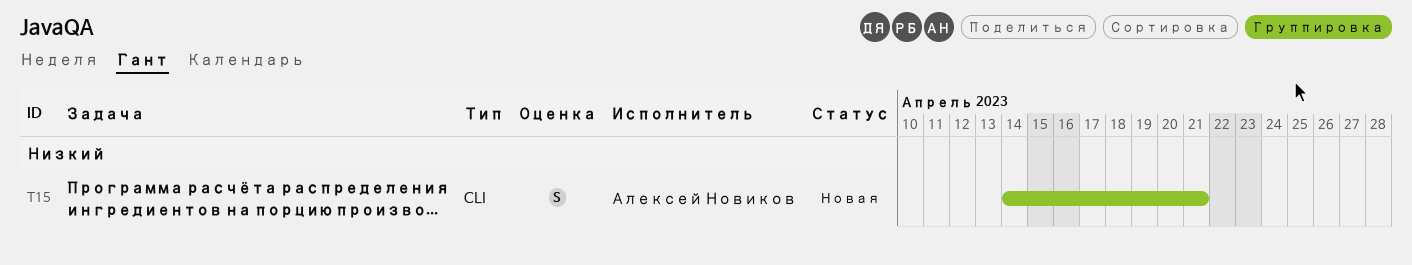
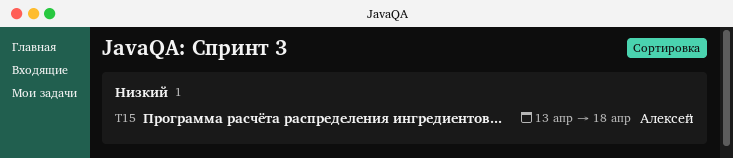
T15, start: Apr 14 -> Apr 13
T15, due: Apr 21 -> Apr 18

